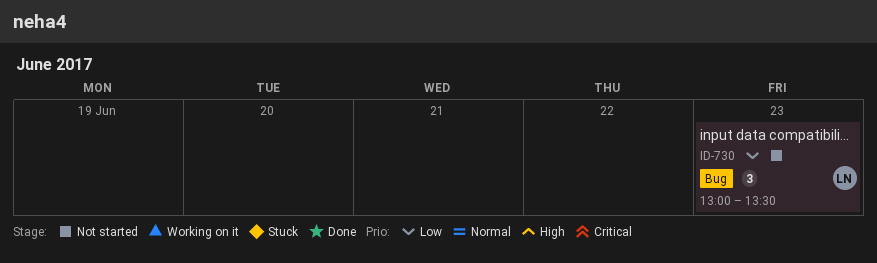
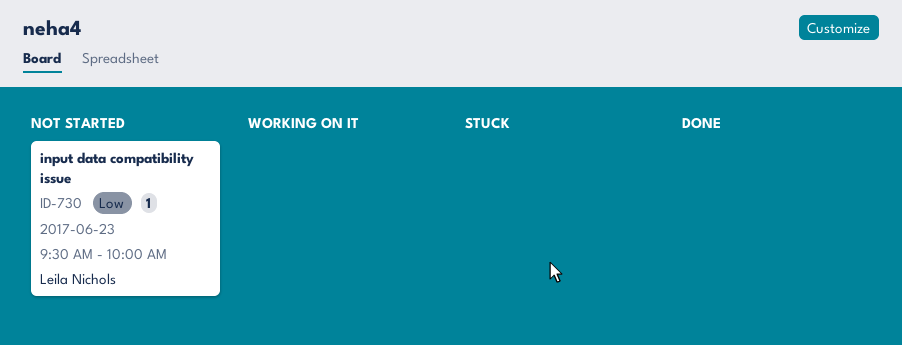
ID-730, estimate: 3 -> 1
ID-730, begins: 13:00 -> 09:30
ID-730, ends: 13:30 -> 10:00

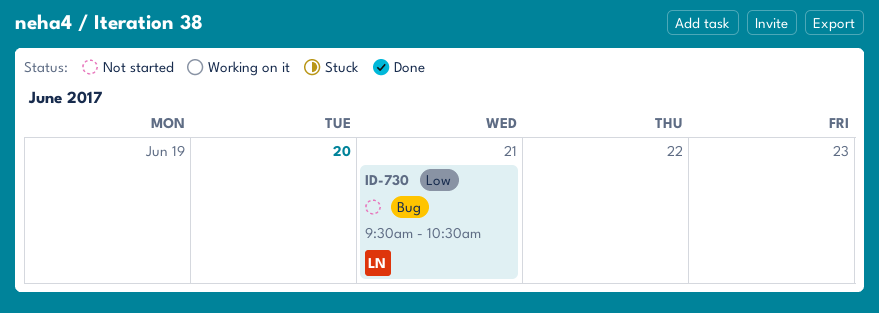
ID-730, day: Jun 23 -> Jun 21
ID-730, ends: 10:00 -> 10:30

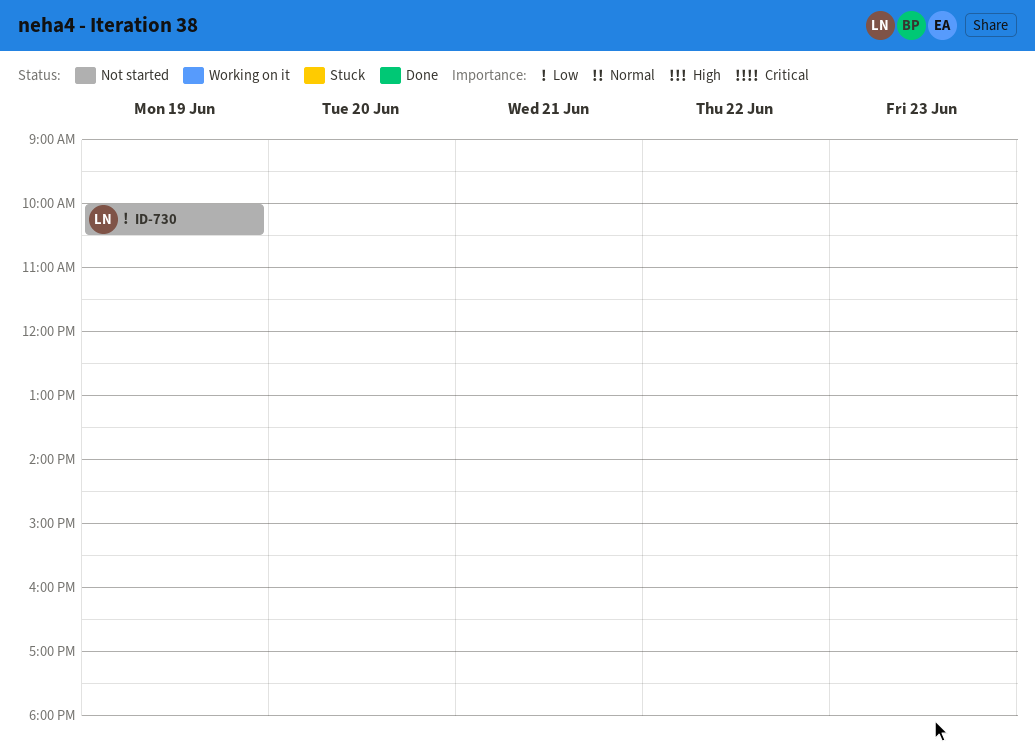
ID-730, day: Jun 21 -> Jun 19
ID-730, begins: 09:30 -> 10:00

